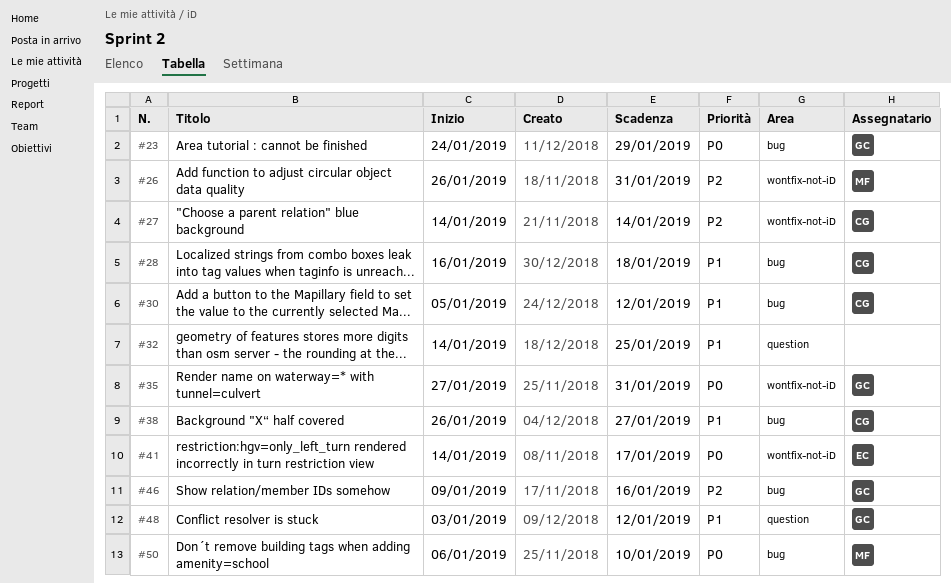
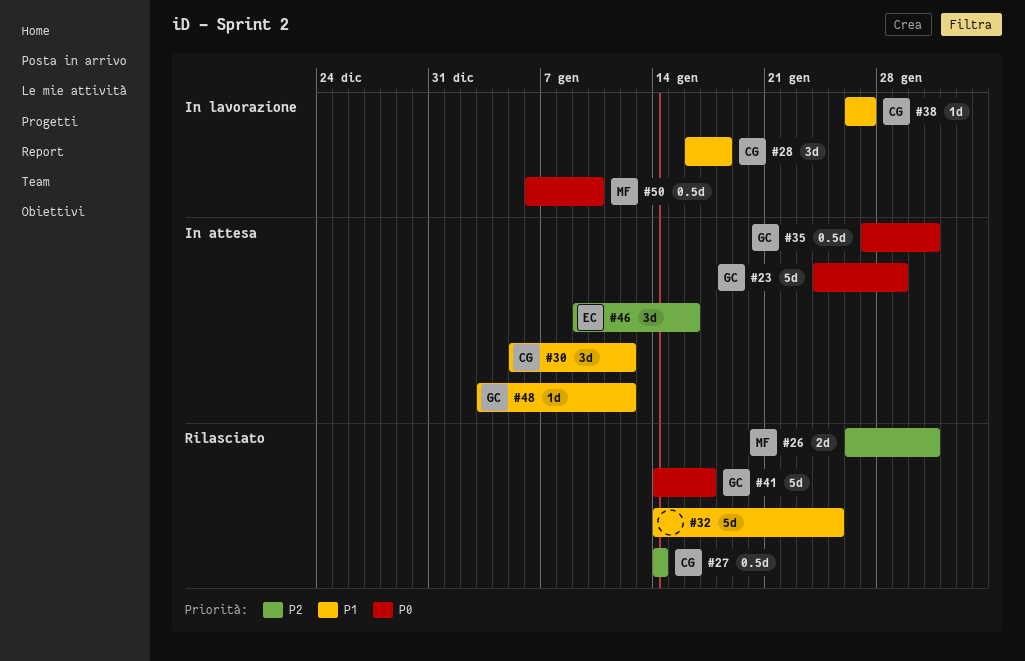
#41, owner: EC -> GC
#46, owner: GC -> EC

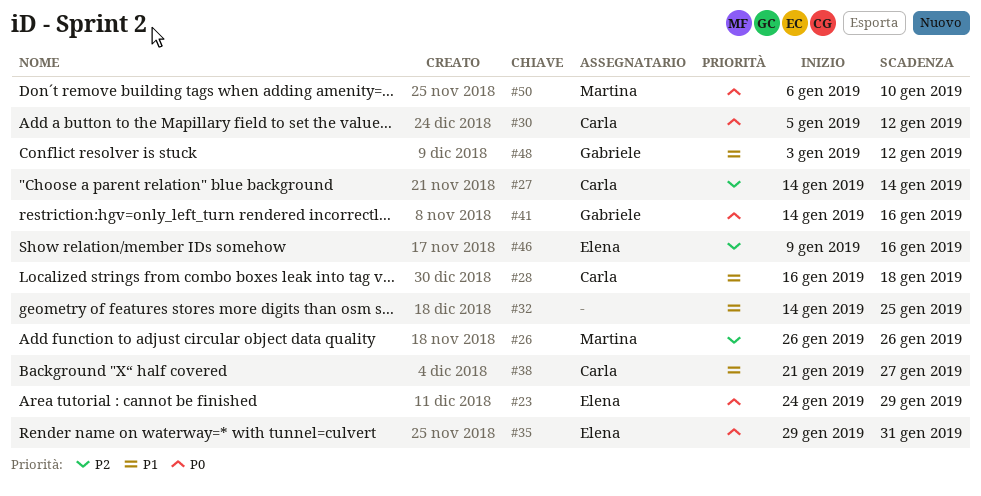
#23, owner: Gabriele -> Elena
#26, due: Jan 31 -> Jan 26
#30, priority: P1 -> P0
#35, owner: Gabriele -> Elena
#35, start: Jan 27 -> Jan 29
#38, start: Jan 26 -> Jan 21
#41, due: Jan 17 -> Jan 16

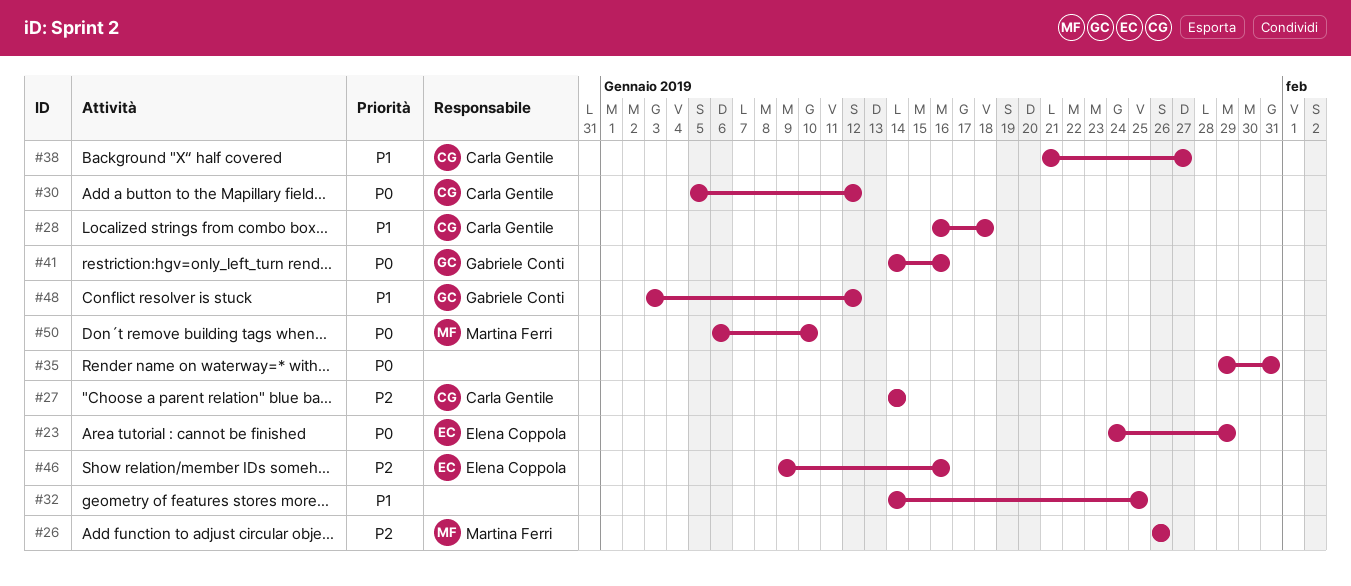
#35, owner: Elena Coppola -> none

